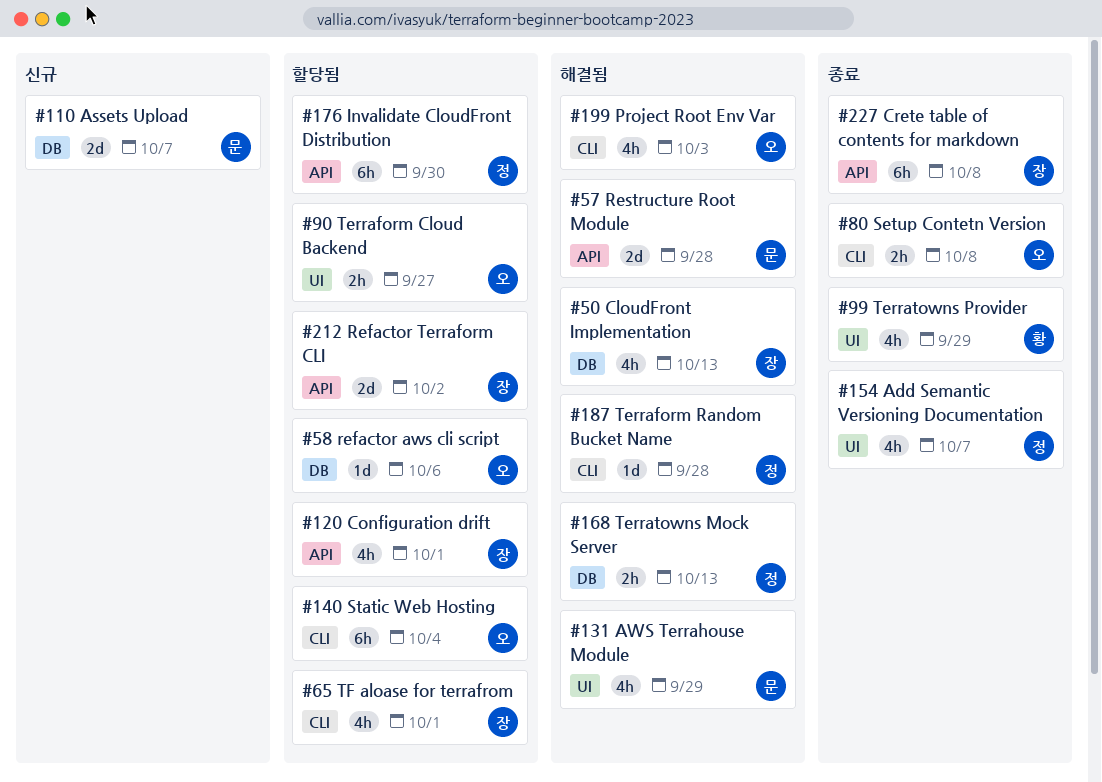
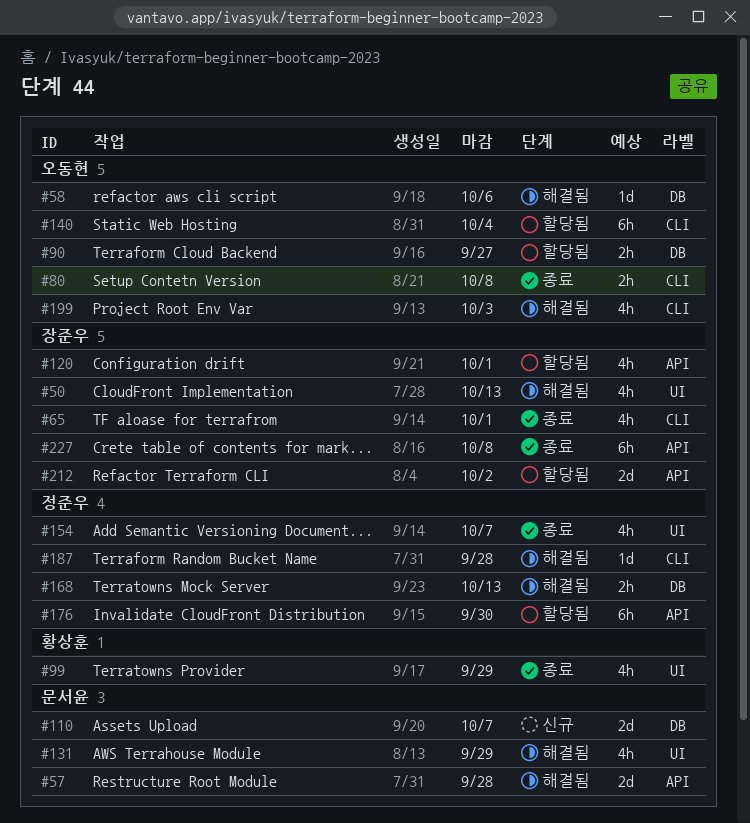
#50, label: DB -> UI
#58, status: 할당됨 -> 해결됨
#65, status: 할당됨 -> 종료
#90, label: UI -> DB

